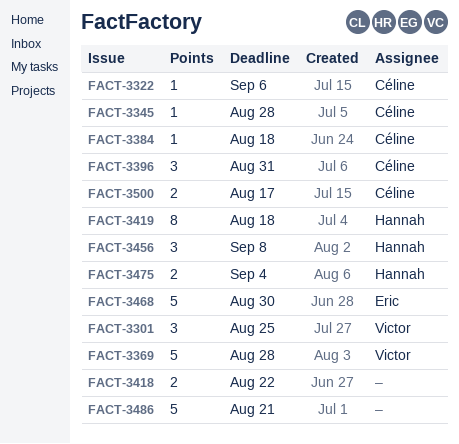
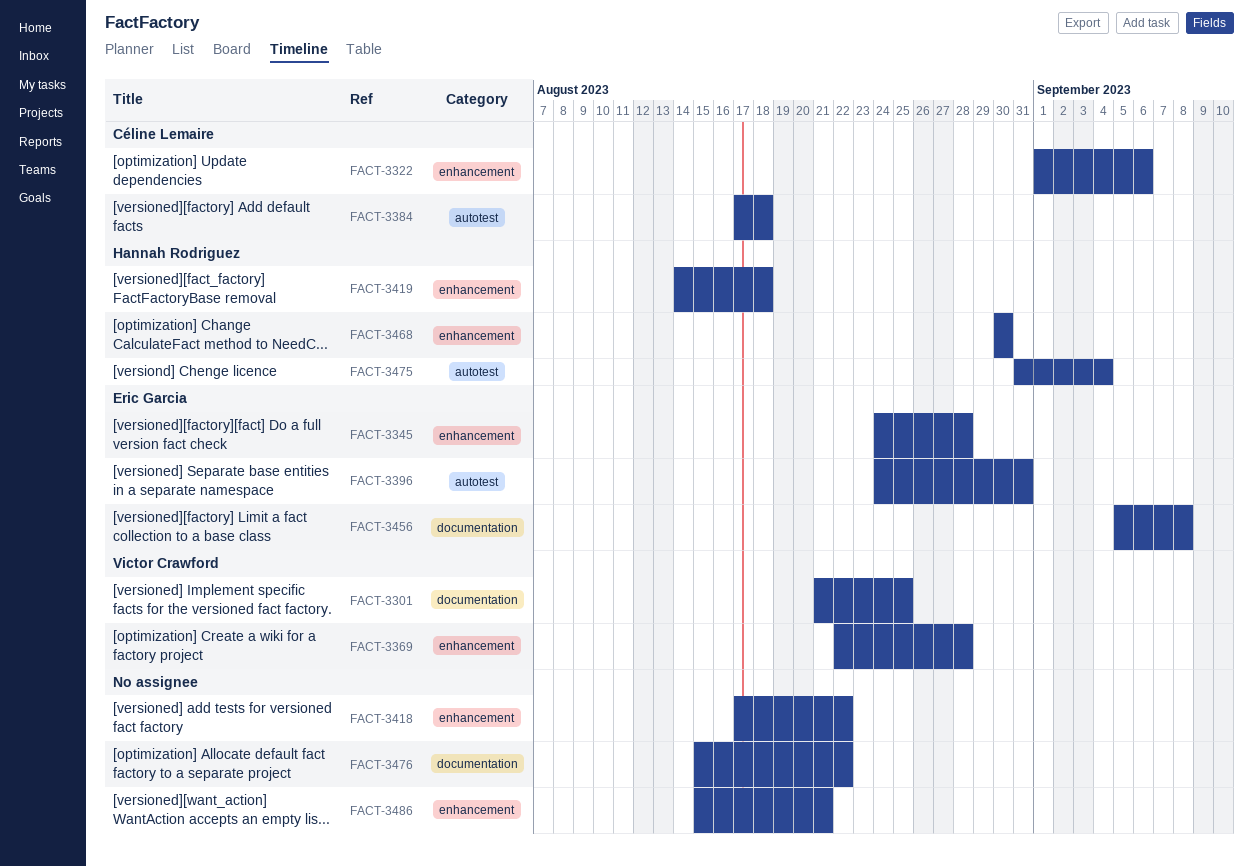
FACT-3345, owner: Céline Lemaire -> Eric Garcia
FACT-3396, owner: Céline Lemaire -> Eric Garcia
FACT-3456, owner: Hannah Rodriguez -> Eric Garcia
FACT-3468, owner: Eric Garcia -> Hannah Rodriguez
FACT-3476: none -> present
FACT-3500: present -> none

